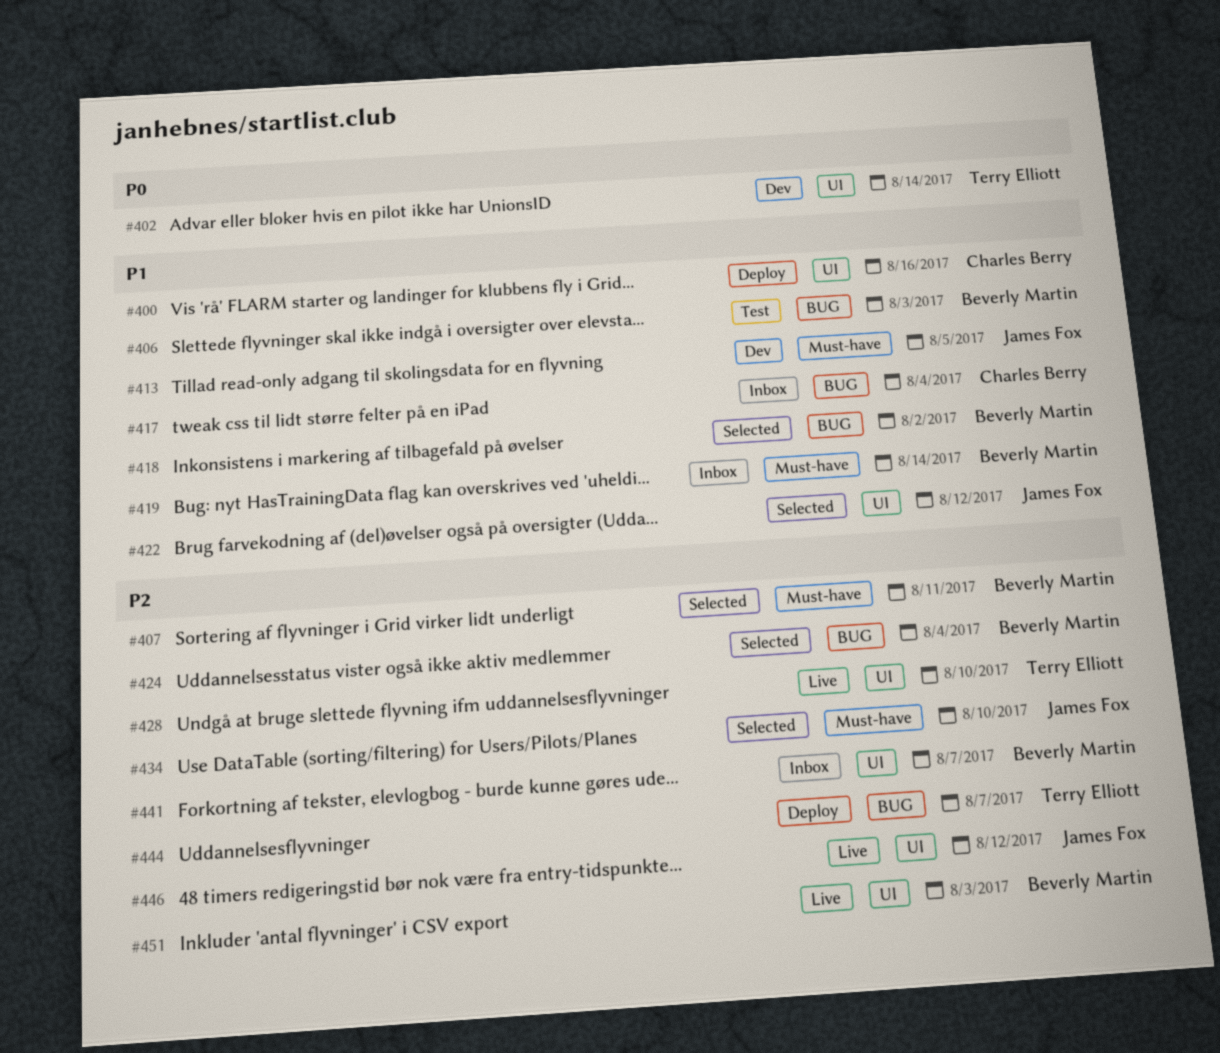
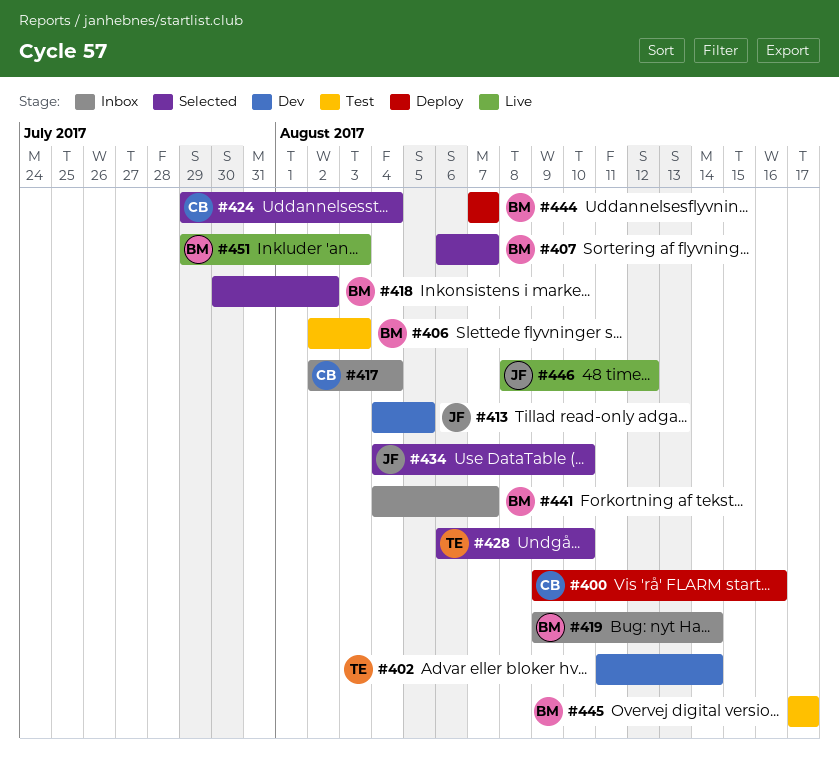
#407, due: Aug 11 -> Aug 7
#422: present -> none
#424, owner: Beverly Martin -> Charles Berry
#428, status: Live -> Selected
#444, owner: Terry Elliott -> Beverly Martin
#445: none -> present

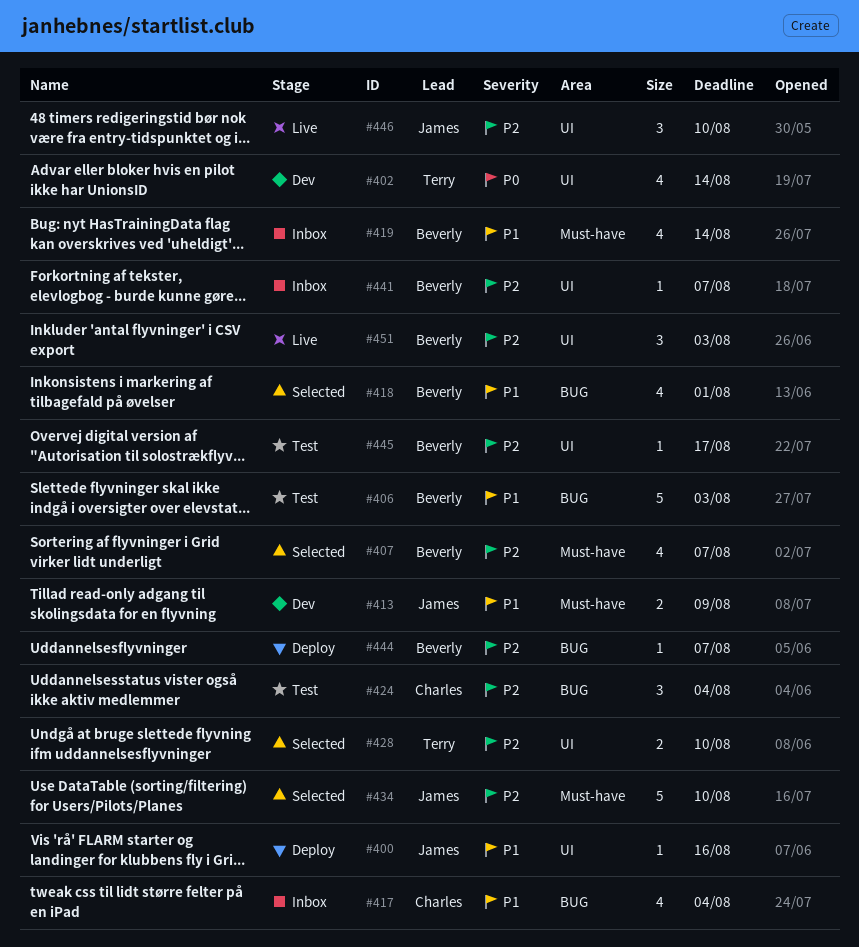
#400, owner: Charles -> James
#413, due: Aug 5 -> Aug 9
#418, due: Aug 2 -> Aug 1
#424, status: Selected -> Test
#446, due: Aug 12 -> Aug 10

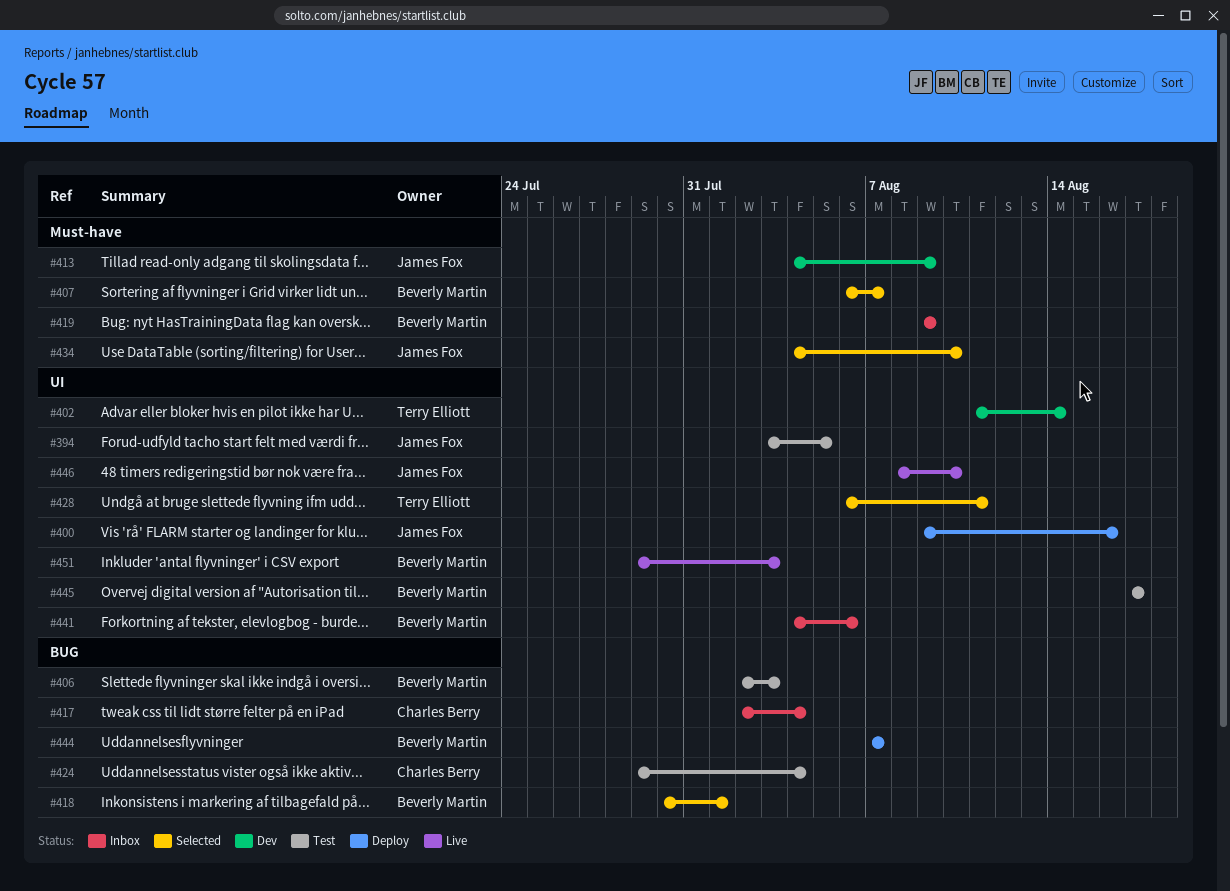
#394: none -> present
#419, due: Aug 14 -> Aug 9
#428, due: Aug 10 -> Aug 11
#441, due: Aug 7 -> Aug 6

